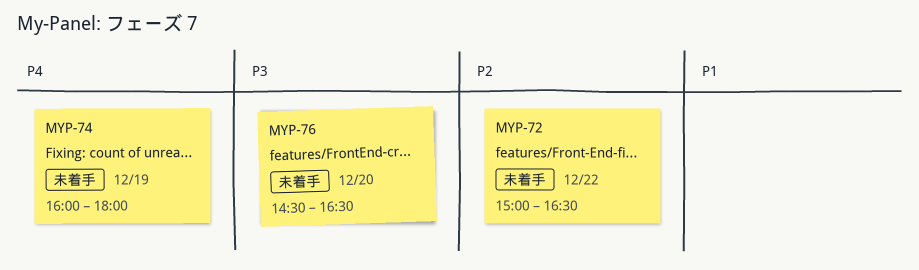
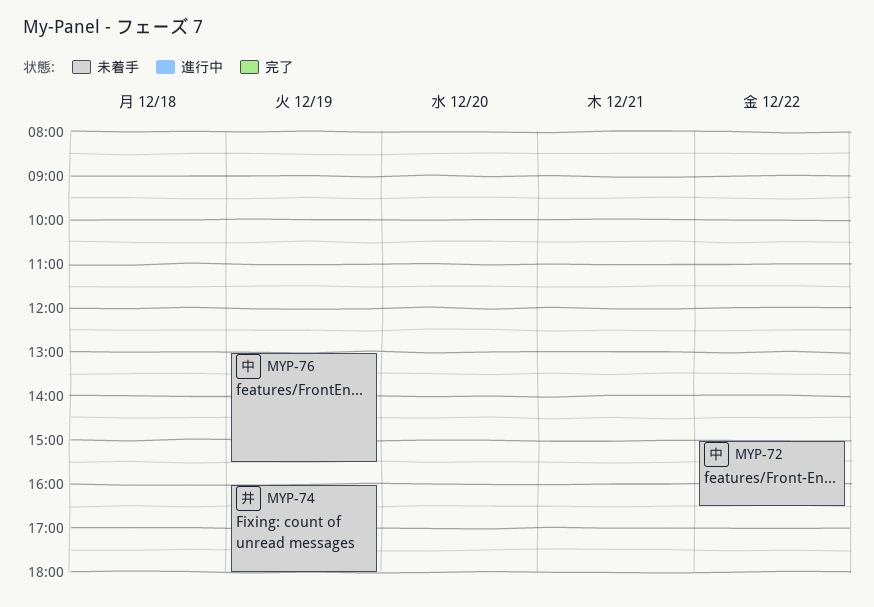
MYP-76, day: Dec 20 -> Dec 19
MYP-76, begins: 14:30 -> 13:00
MYP-76, ends: 16:30 -> 15:30

